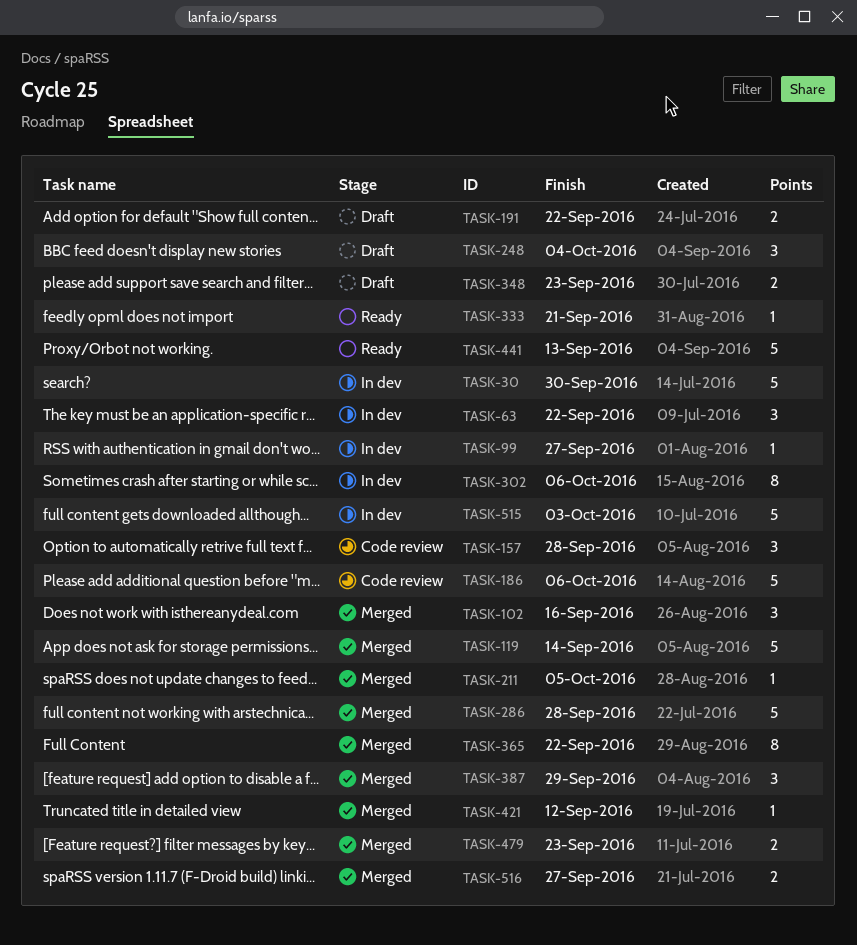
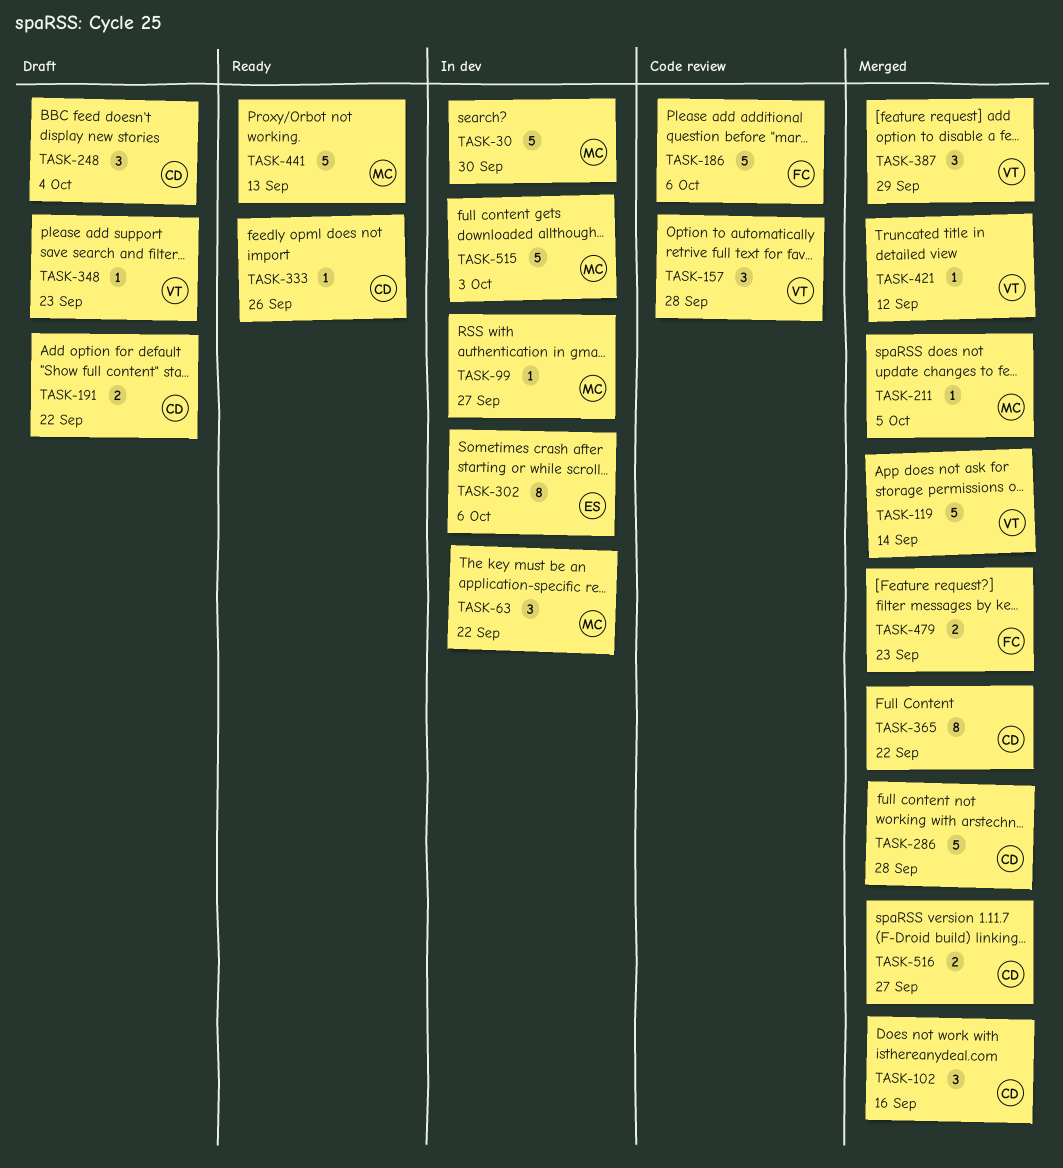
TASK-333, due: Sep 21 -> Sep 26
TASK-348, estimate: 2 -> 1

